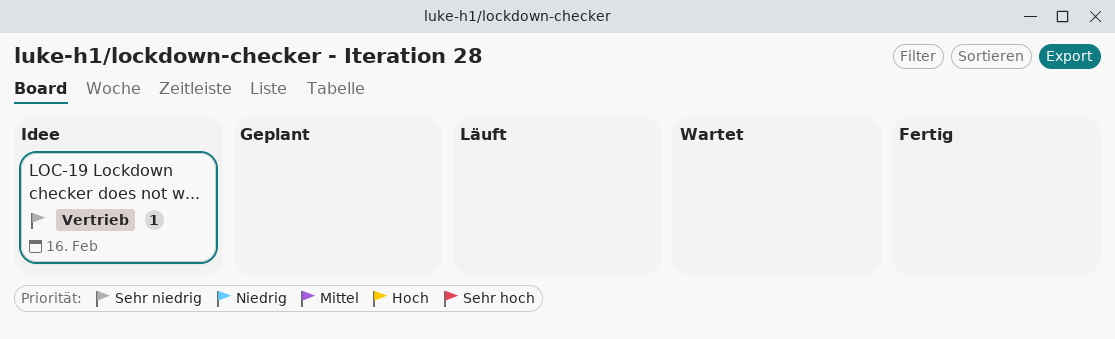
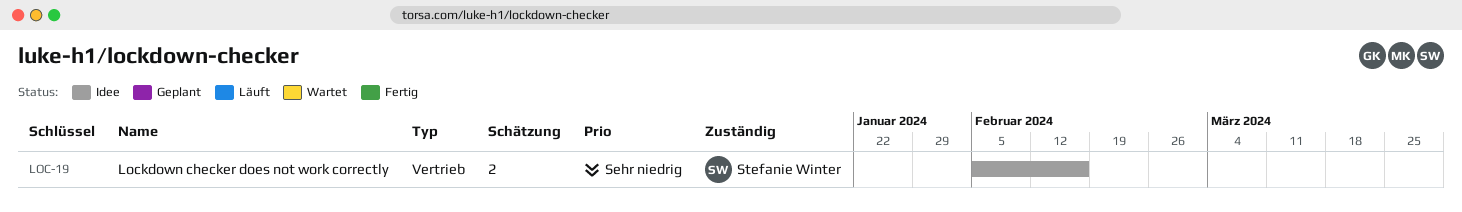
LOC-19, estimate: 1 -> 2

